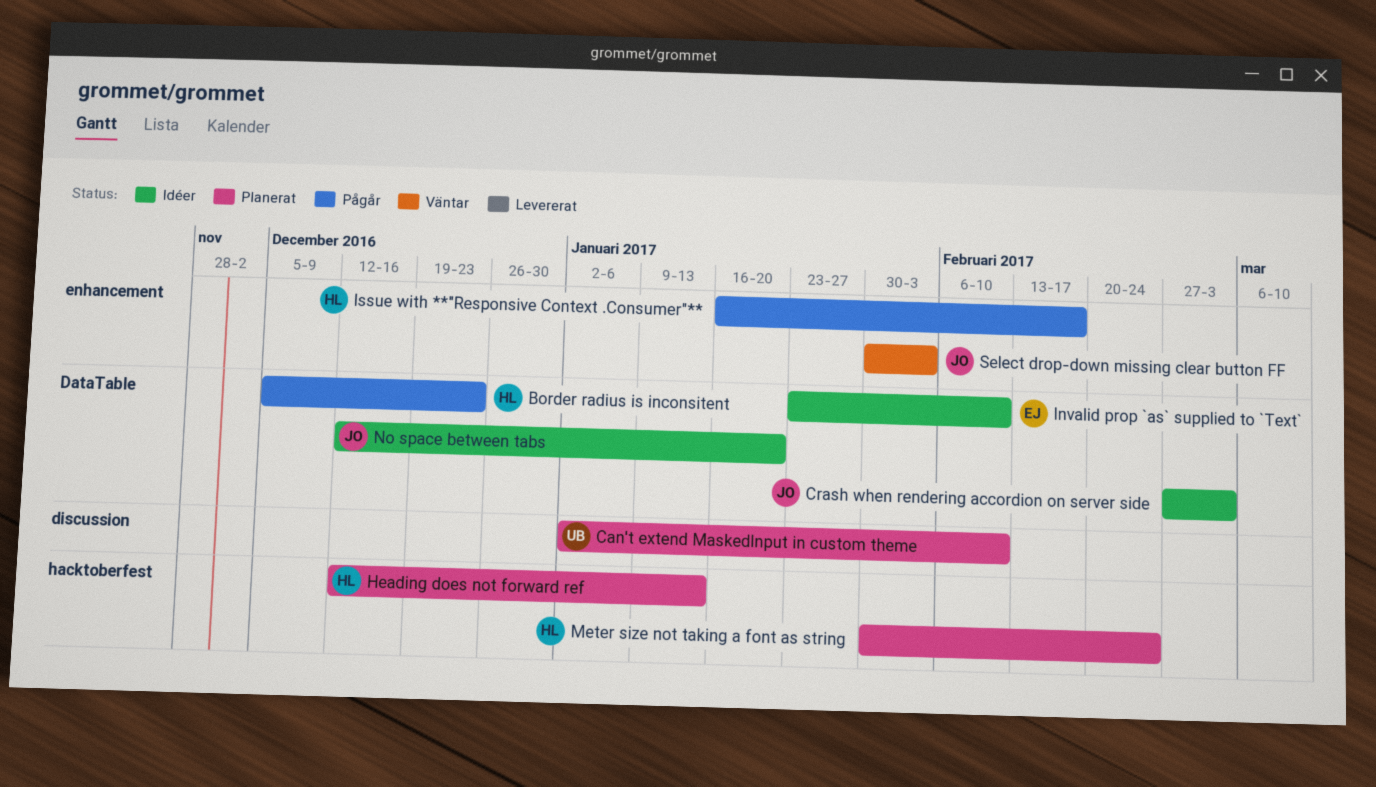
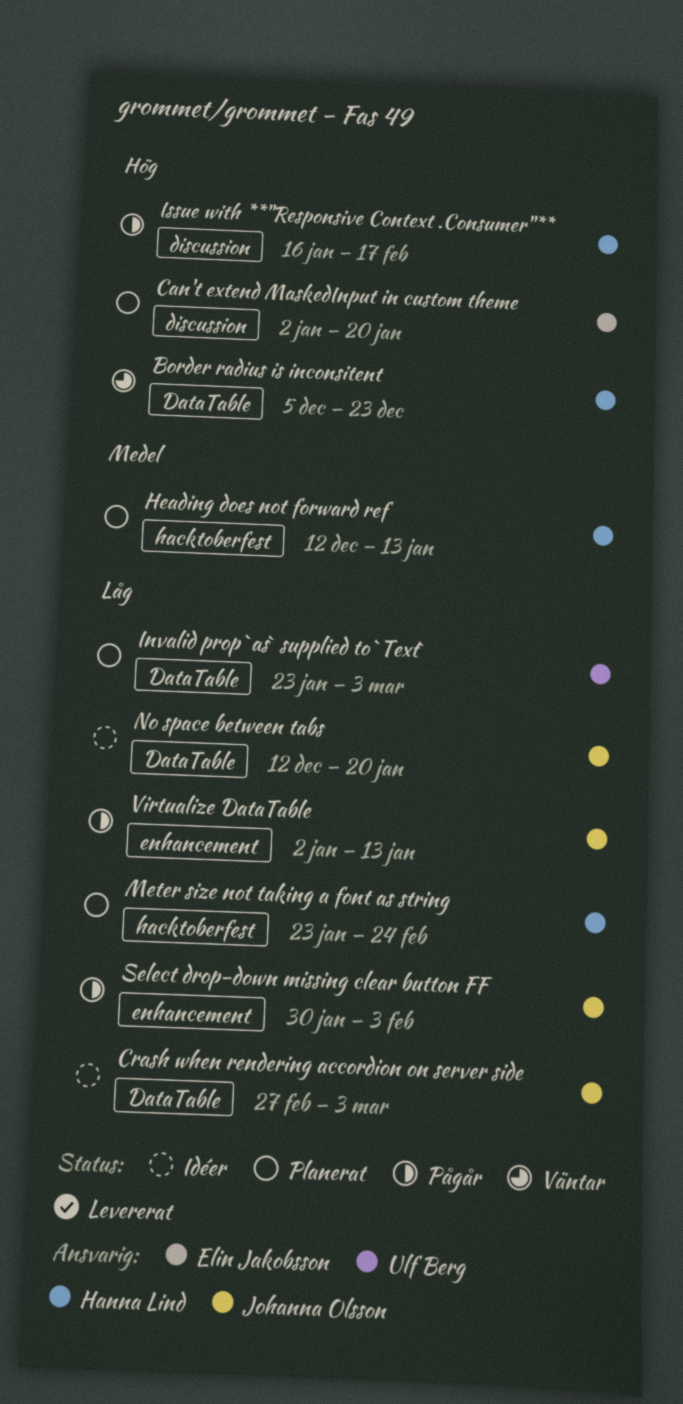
Border radius is inconsitent, status: Pågår -> Väntar
Can't extend MaskedInput in custom theme, owner: Ulf Berg -> Elin Jakobsson
Can't extend MaskedInput in custom theme, due: Feb 10 -> Jan 20
Invalid prop `as` supplied to `Text`, status: Idéer -> Planerat
Invalid prop `as` supplied to `Text`, owner: Elin Jakobsson -> Ulf Berg
Invalid prop `as` supplied to `Text`, due: Feb 10 -> Mar 3
Issue with **"Responsive Context .Consumer"**, label: enhancement -> discussion
Meter size not taking a font as string, start: Jan 30 -> Jan 23
Select drop-down missing clear button FF, status: Väntar -> Pågår
Virtualize DataTable: none -> present

